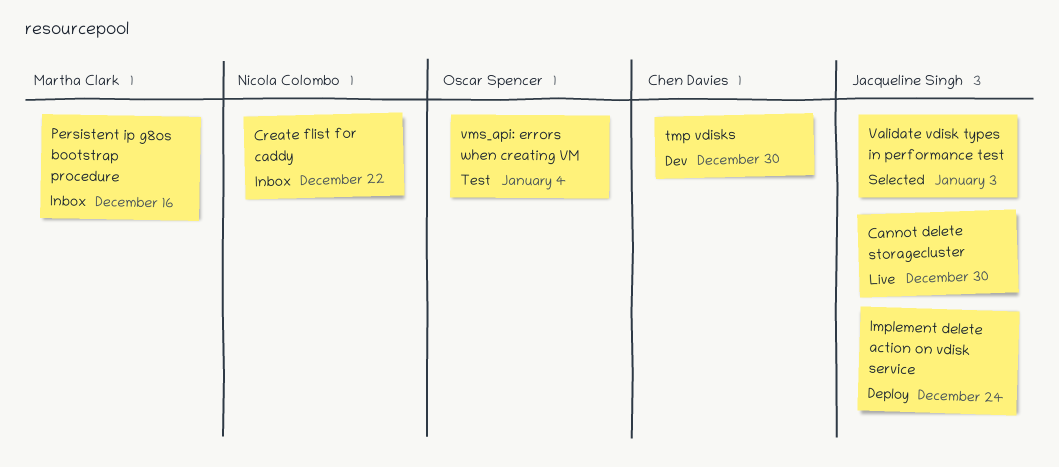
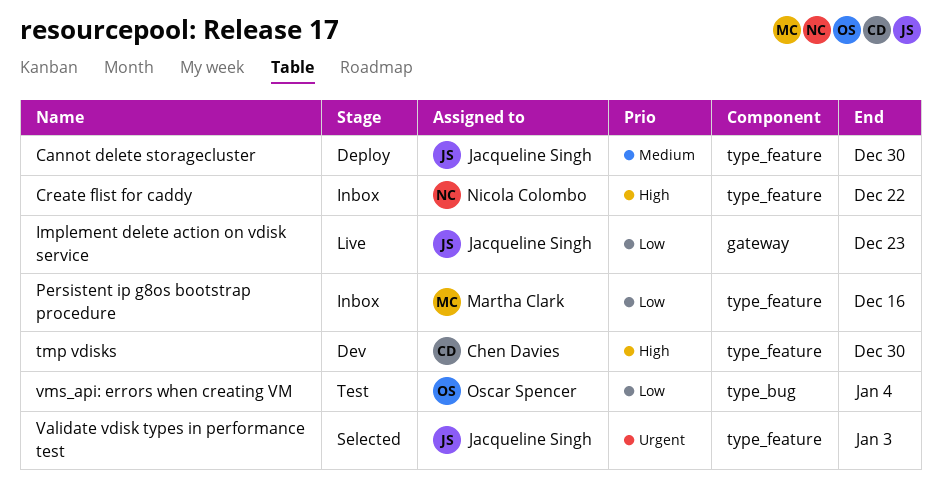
Cannot delete storagecluster, status: Live -> Deploy
Implement delete action on vdisk service, status: Deploy -> Live
Implement delete action on vdisk service, due: Dec 24 -> Dec 23

